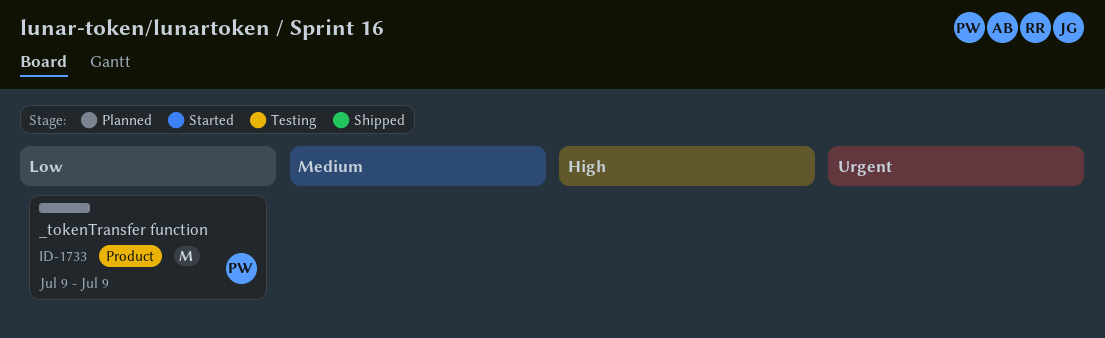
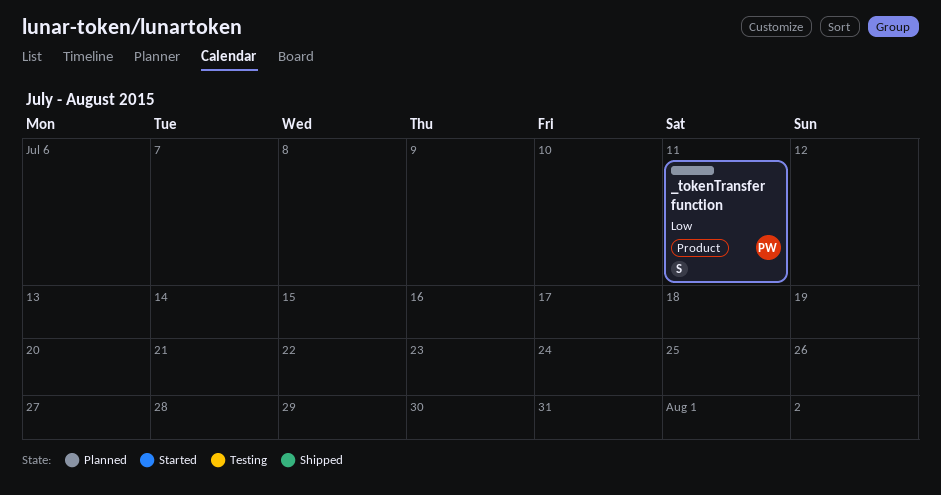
_tokenTransfer function, estimate: M -> S
_tokenTransfer function, due: Jul 9 -> Jul 11

